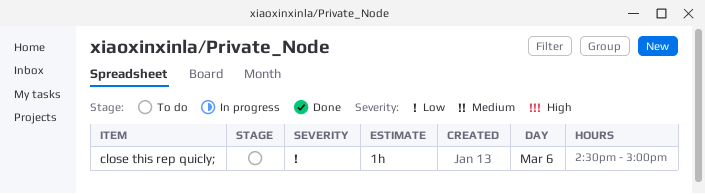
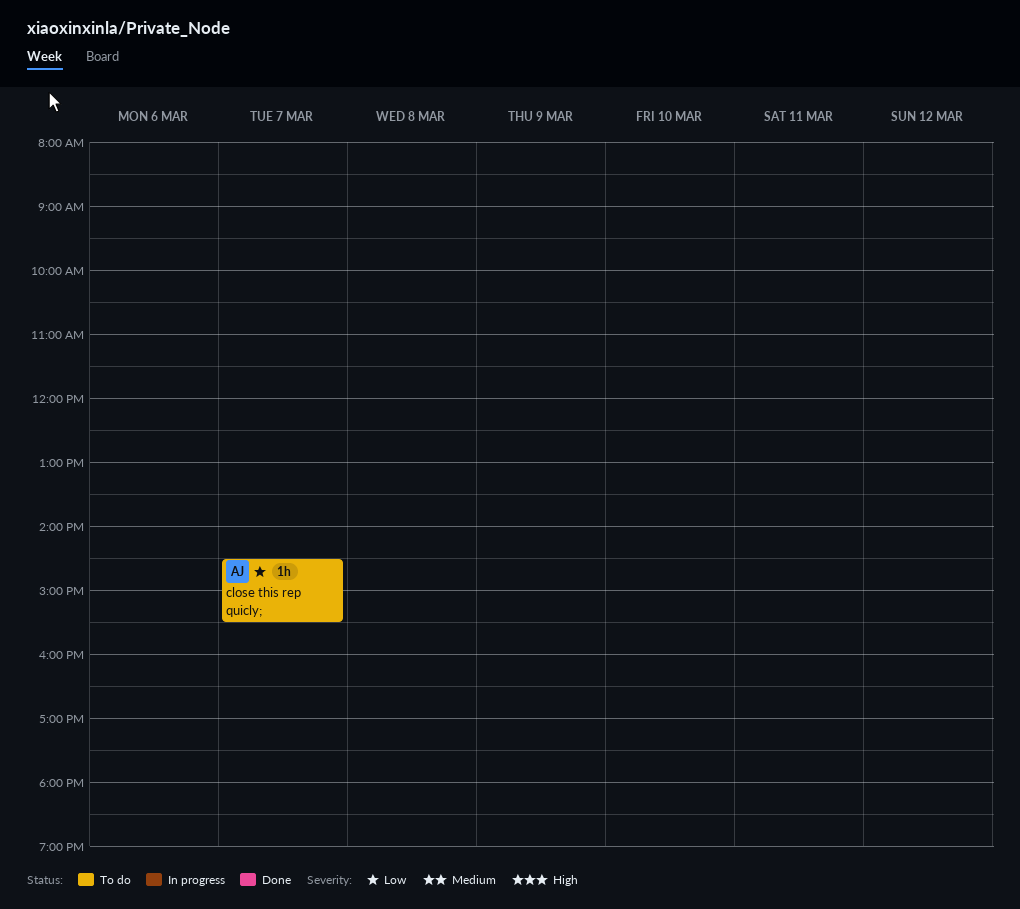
close this rep quicly;, day: Mar 6 -> Mar 7
close this rep quicly;, ends: 15:00 -> 15:30

